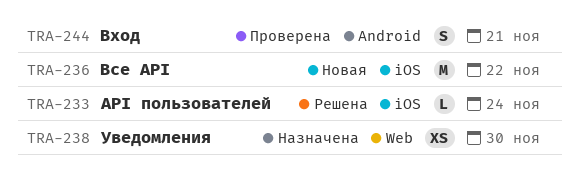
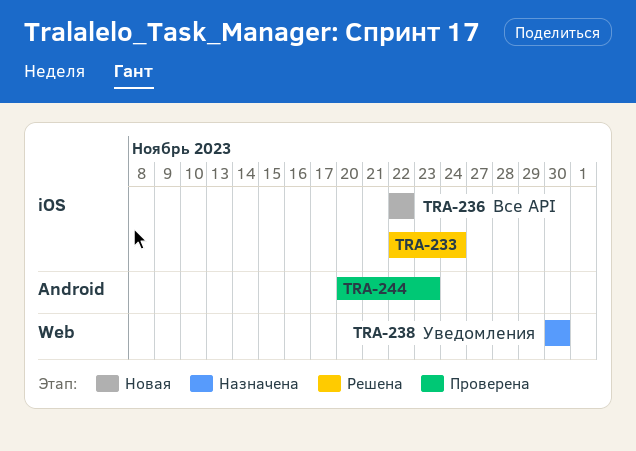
TRA-244, due: Nov 21 -> Nov 23

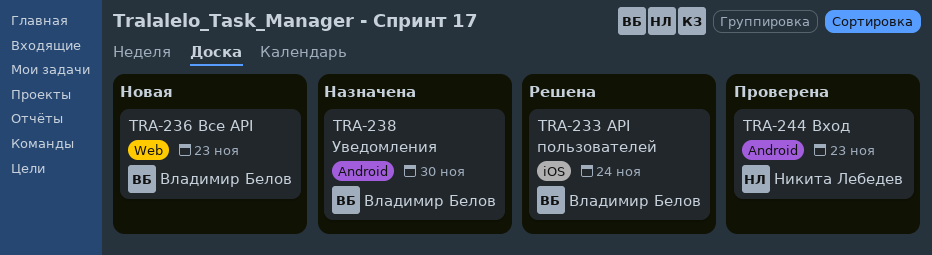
TRA-236, label: iOS -> Web
TRA-236, due: Nov 22 -> Nov 23
TRA-238, label: Web -> Android

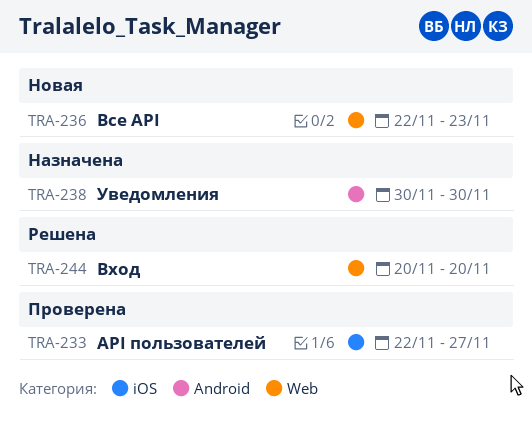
TRA-233, status: Решена -> Проверена
TRA-233, due: Nov 24 -> Nov 27
TRA-244, status: Проверена -> Решена
TRA-244, label: Android -> Web
TRA-244, due: Nov 23 -> Nov 20

